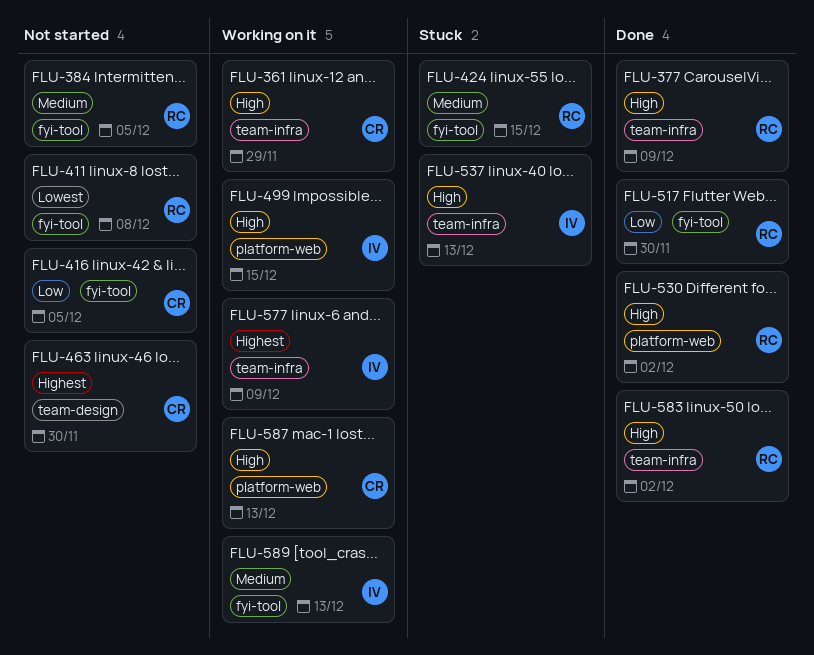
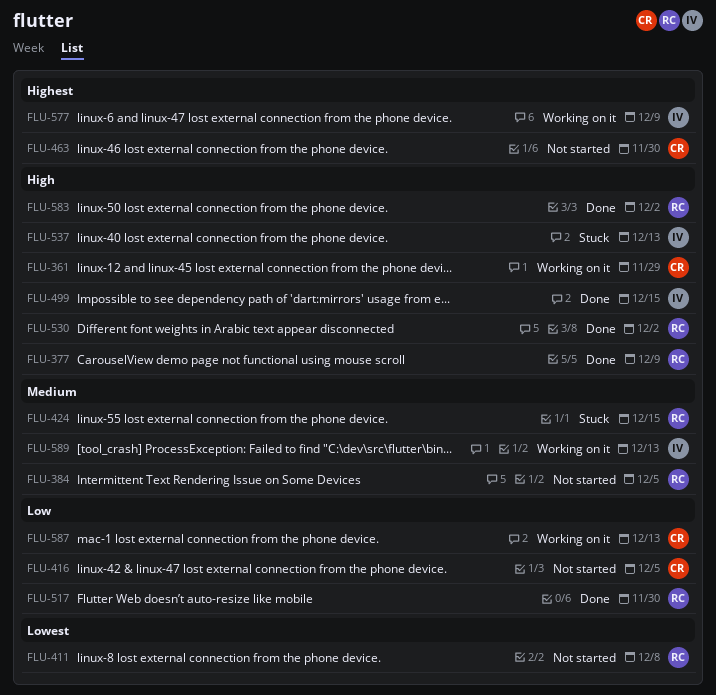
FLU-499, status: Working on it -> Done
FLU-587, priority: High -> Low

